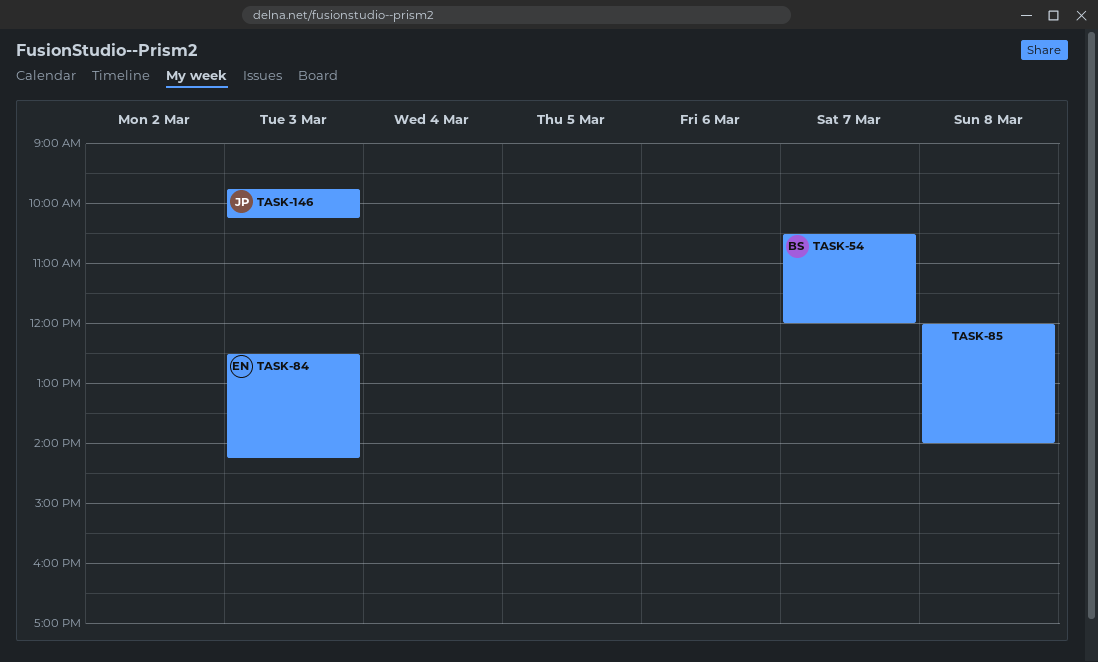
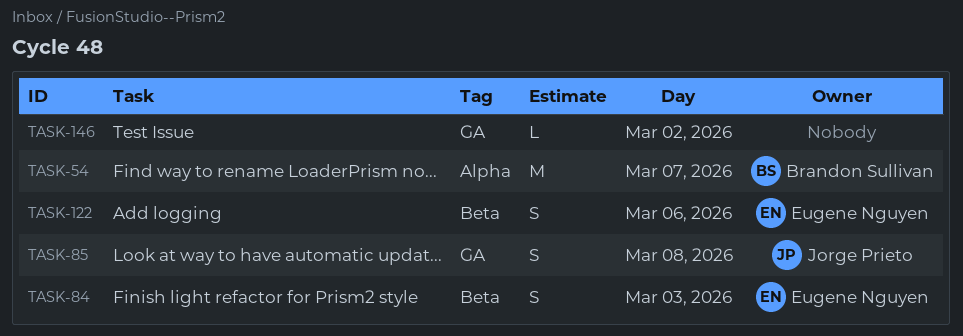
TASK-85, owner: none -> Jorge Prieto
TASK-122: none -> present
TASK-146, owner: Jorge Prieto -> none
TASK-146, day: Mar 3 -> Mar 2

